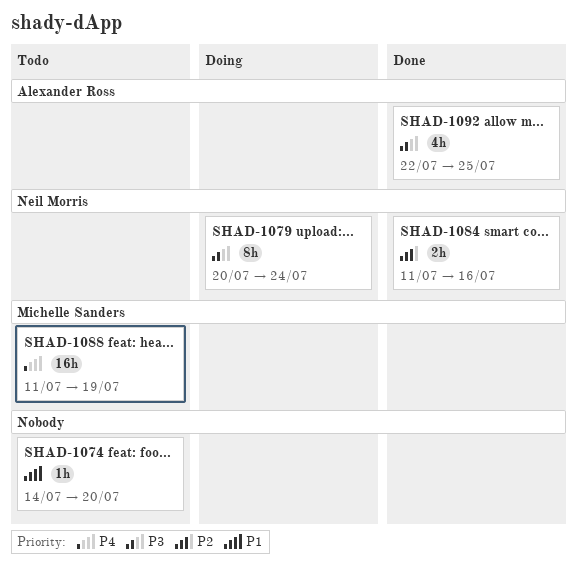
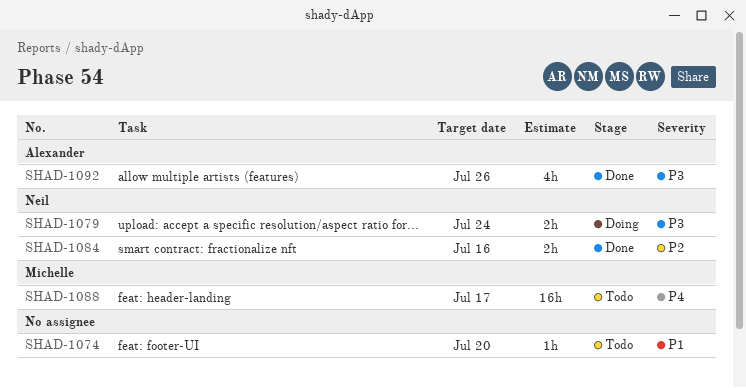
SHAD-1079, estimate: 8h -> 2h
SHAD-1088, due: Jul 19 -> Jul 17
SHAD-1092, due: Jul 25 -> Jul 26

